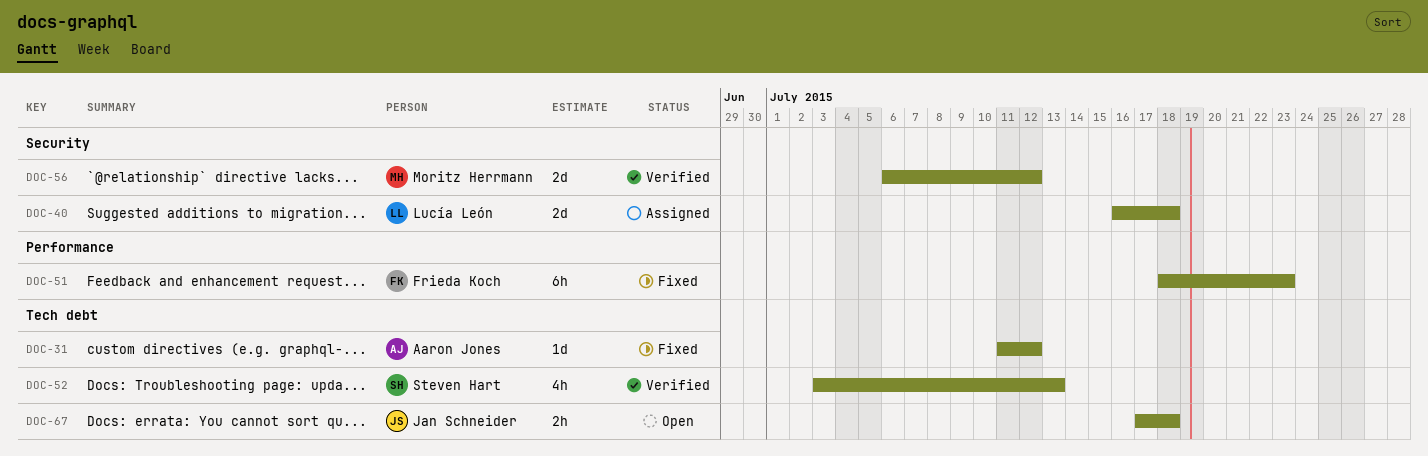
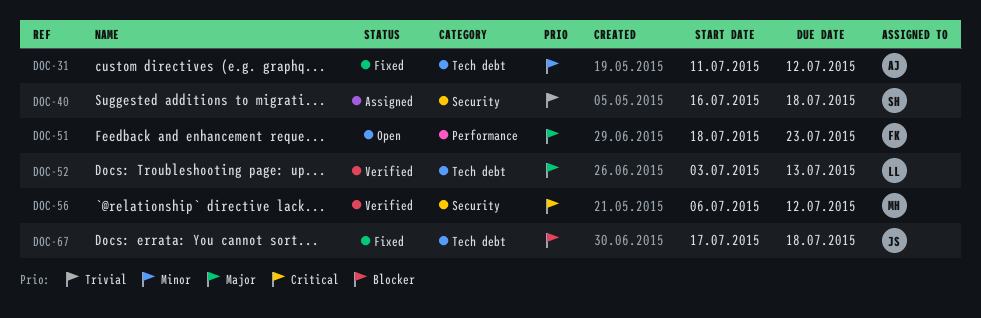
DOC-40, owner: Lucía León -> Steven Hart
DOC-51, status: Fixed -> Open
DOC-52, owner: Steven Hart -> Lucía León
DOC-67, status: Open -> Fixed

